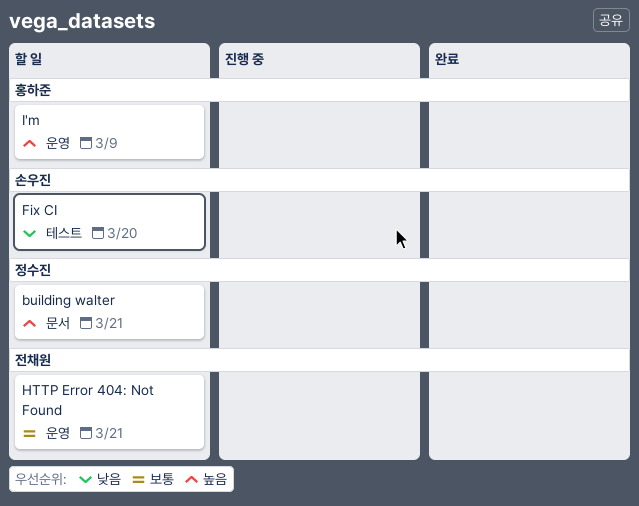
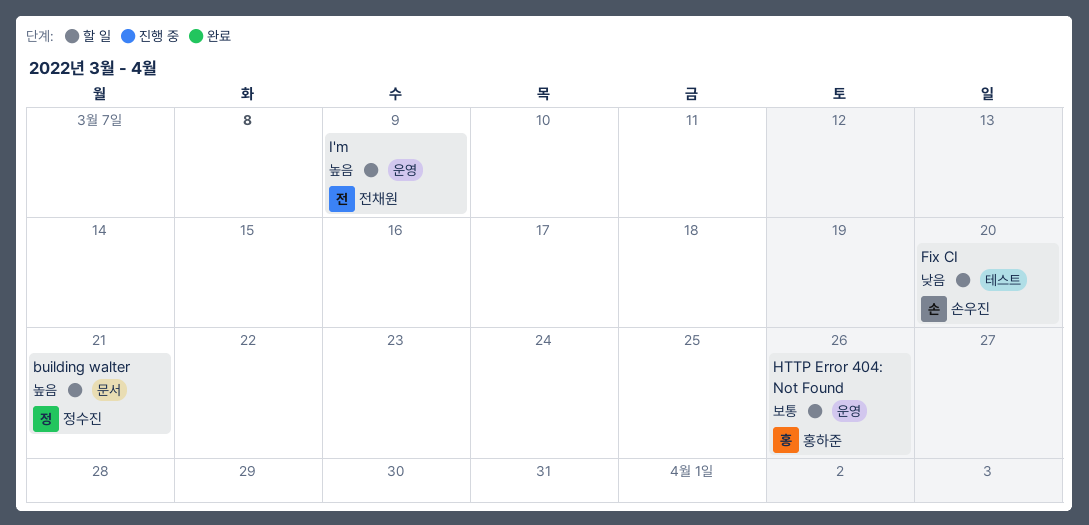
HTTP Error 404: Not Found, owner: 전채원 -> 홍하준
HTTP Error 404: Not Found, due: Mar 21 -> Mar 26
I'm, owner: 홍하준 -> 전채원

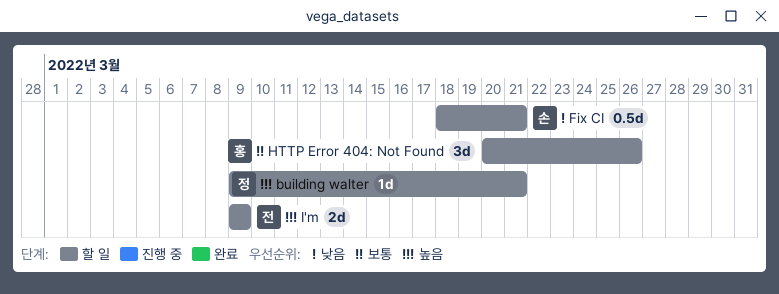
Fix CI, due: Mar 20 -> Mar 21

